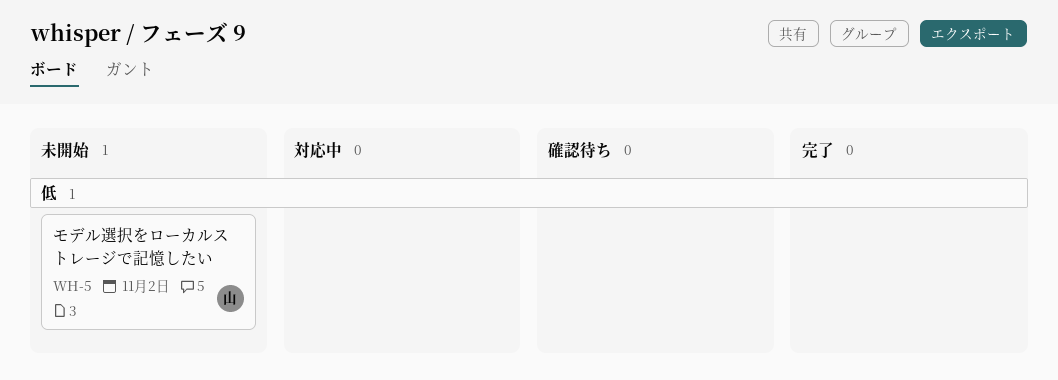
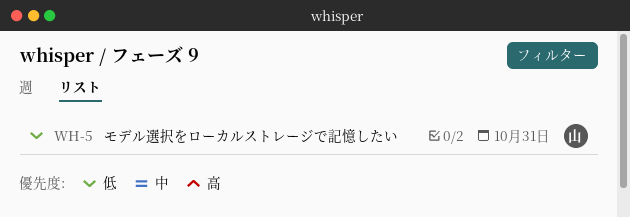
WH-5, due: Nov 2 -> Oct 31

